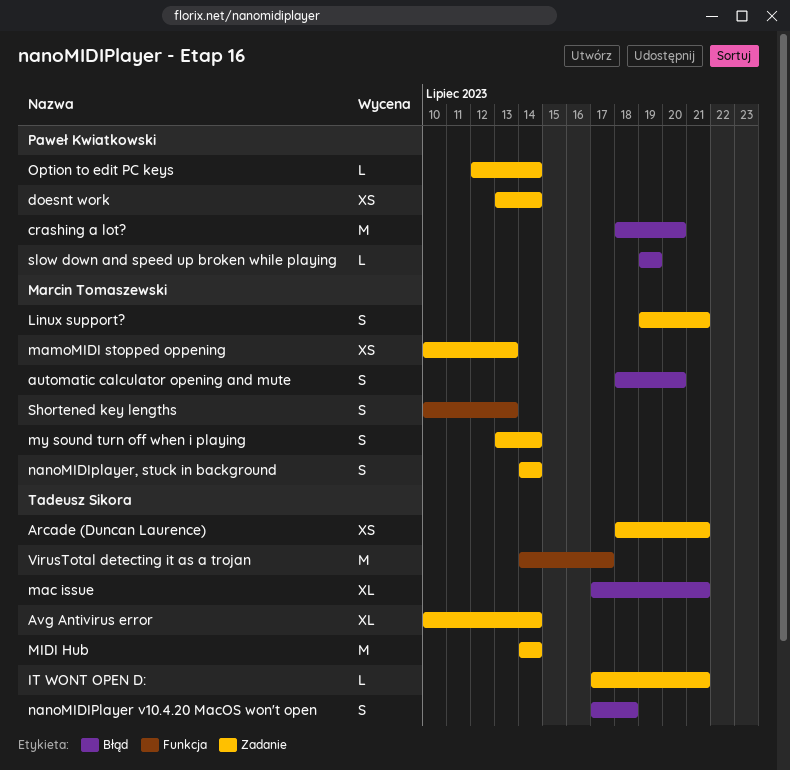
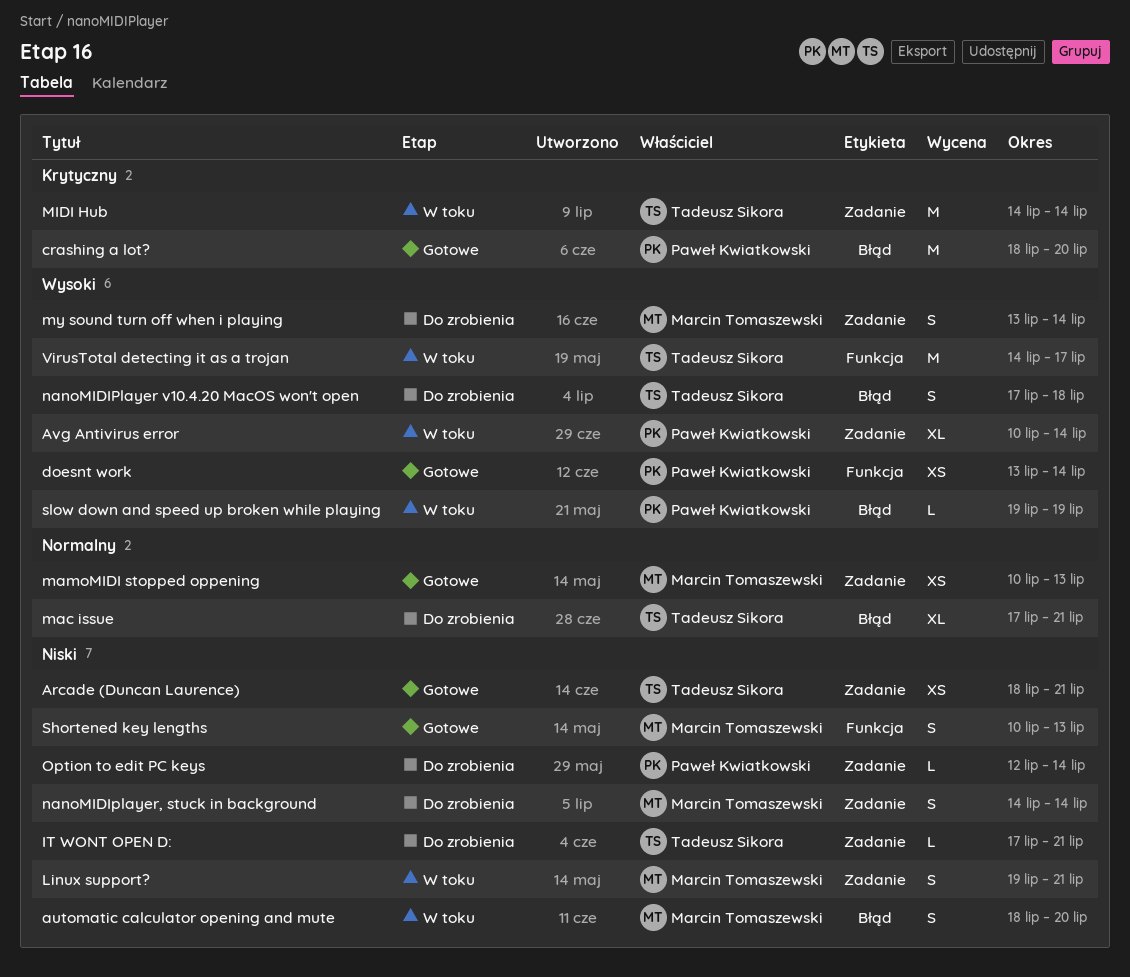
Avg Antivirus error, owner: Tadeusz Sikora -> Paweł Kwiatkowski
doesnt work, label: Zadanie -> Funkcja

